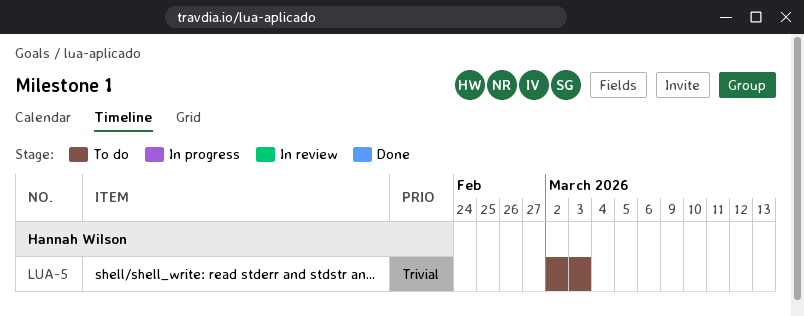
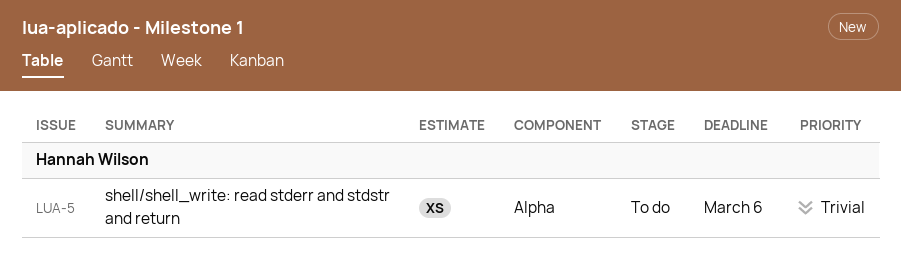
LUA-5, due: Mar 3 -> Mar 6

